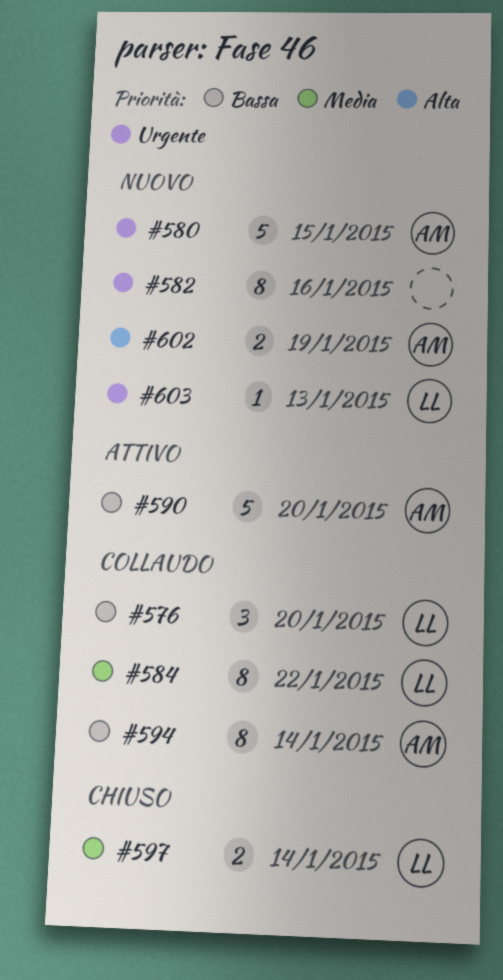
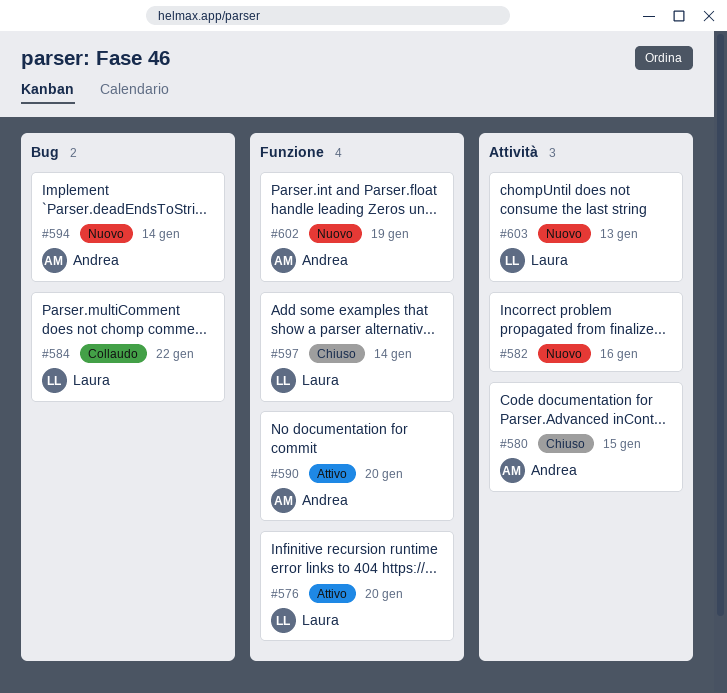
#576, status: Collaudo -> Attivo
#580, status: Nuovo -> Chiuso
#594, status: Collaudo -> Nuovo

